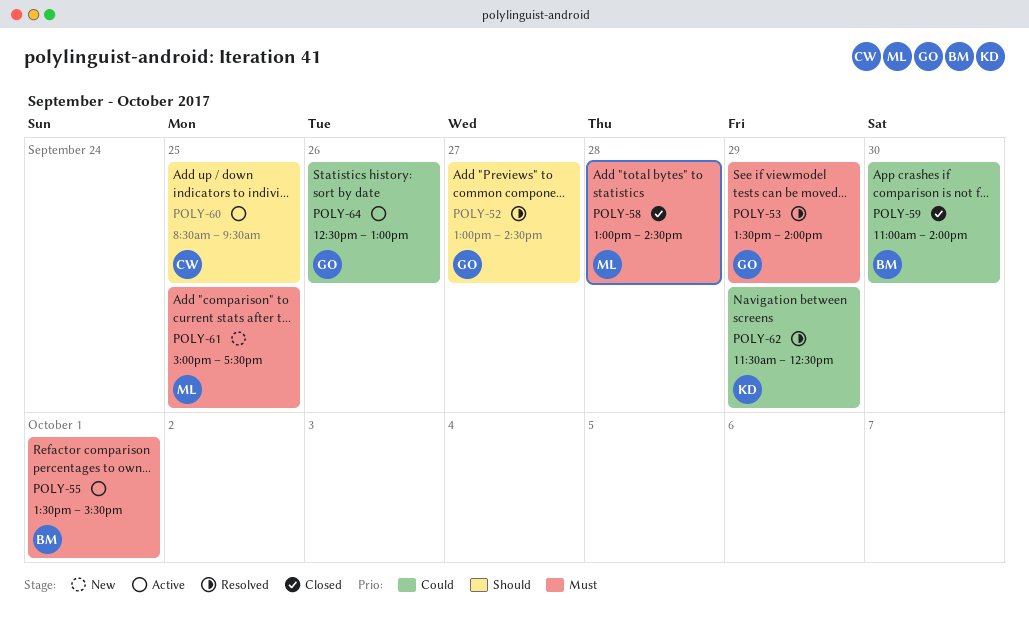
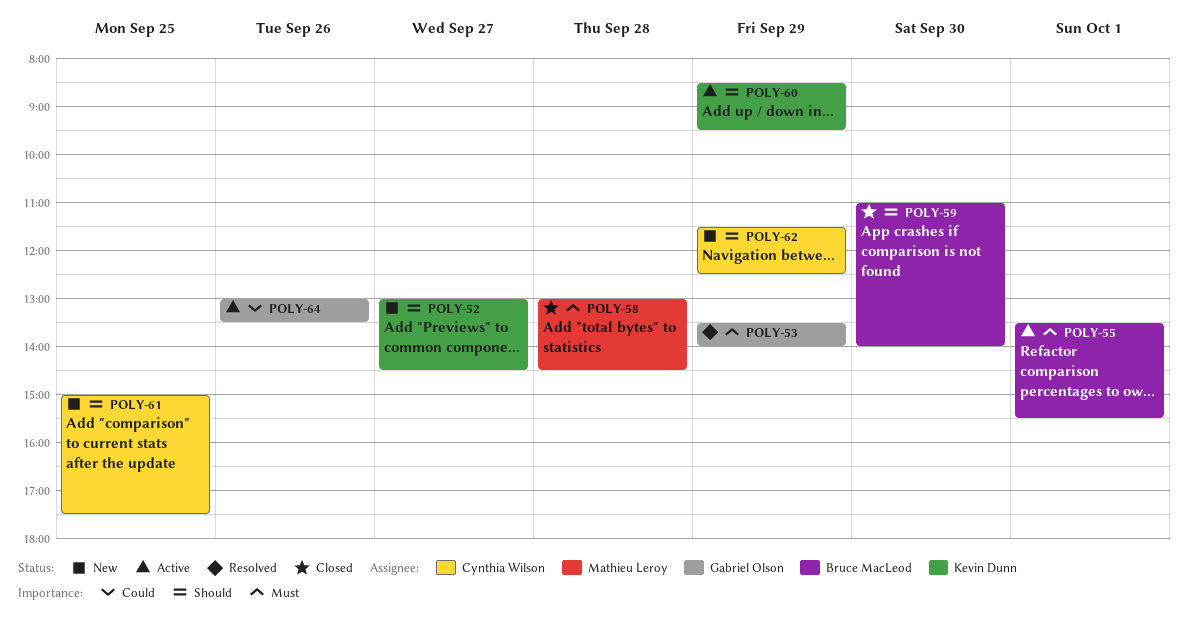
POLY-52, status: Resolved -> New
POLY-52, owner: Gabriel Olson -> Kevin Dunn
POLY-59, priority: Could -> Should
POLY-60, owner: Cynthia Wilson -> Kevin Dunn
POLY-60, day: Sep 25 -> Sep 29
POLY-61, owner: Mathieu Leroy -> Cynthia Wilson
POLY-61, priority: Must -> Should
POLY-62, status: Resolved -> New
POLY-62, owner: Kevin Dunn -> Cynthia Wilson
POLY-62, priority: Could -> Should
POLY-64, begins: 12:30 -> 13:00
POLY-64, ends: 13:00 -> 13:30

